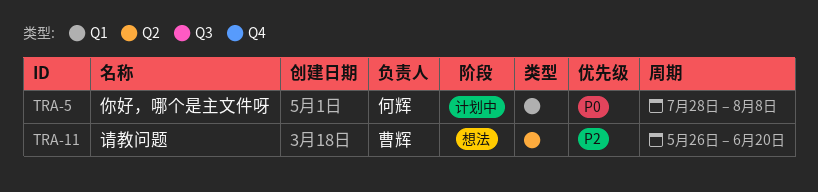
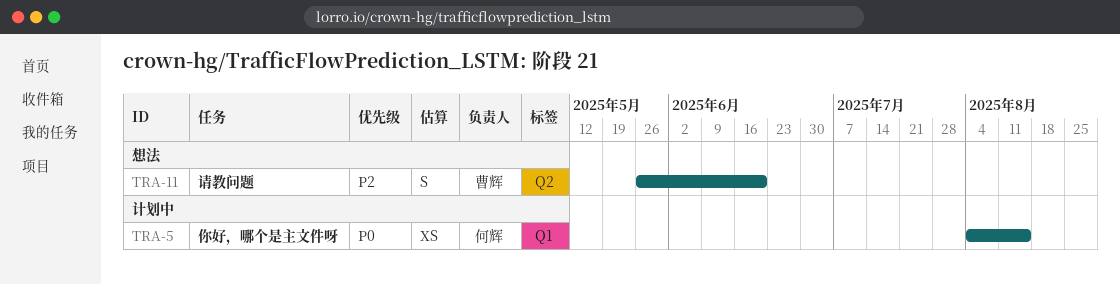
TRA-5, start: Jul 28 -> Aug 4
TRA-5, due: Aug 8 -> Aug 15

